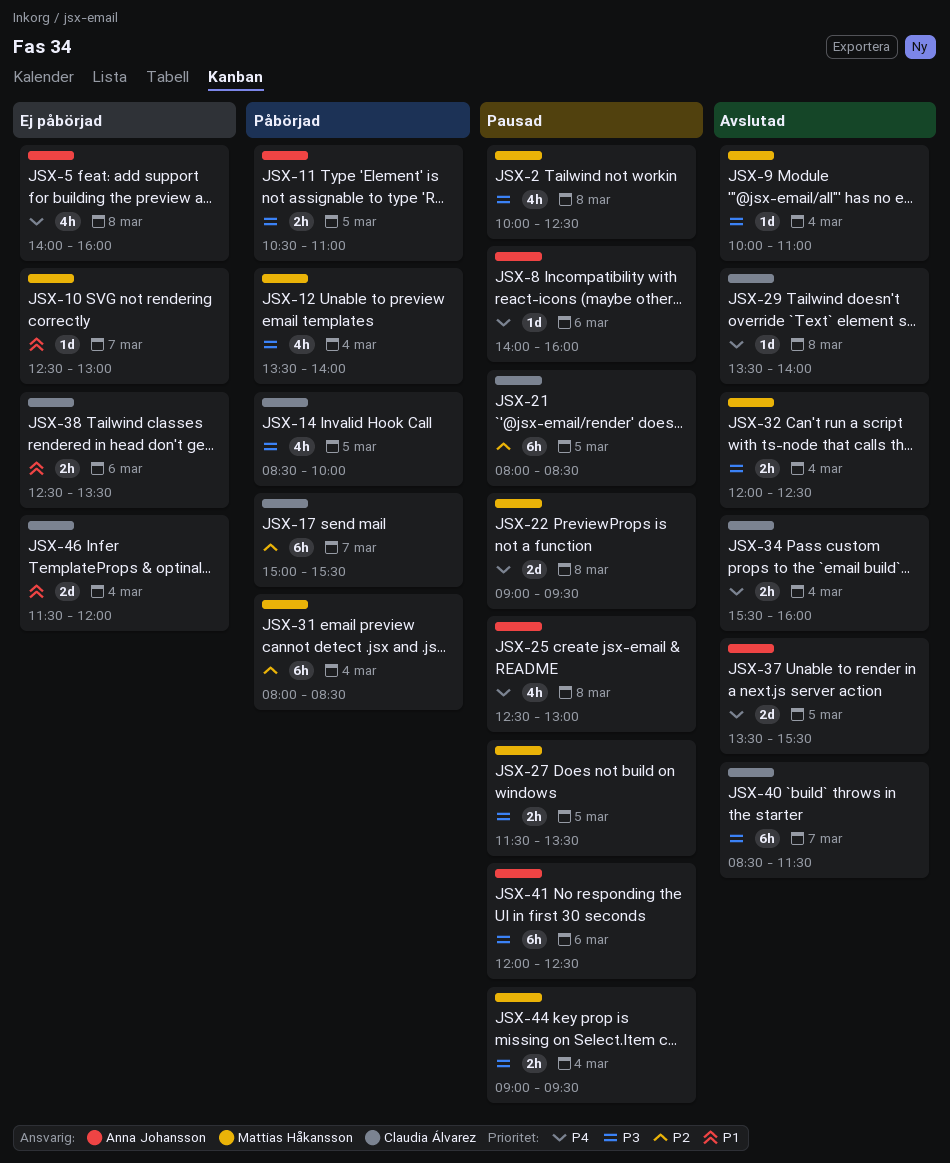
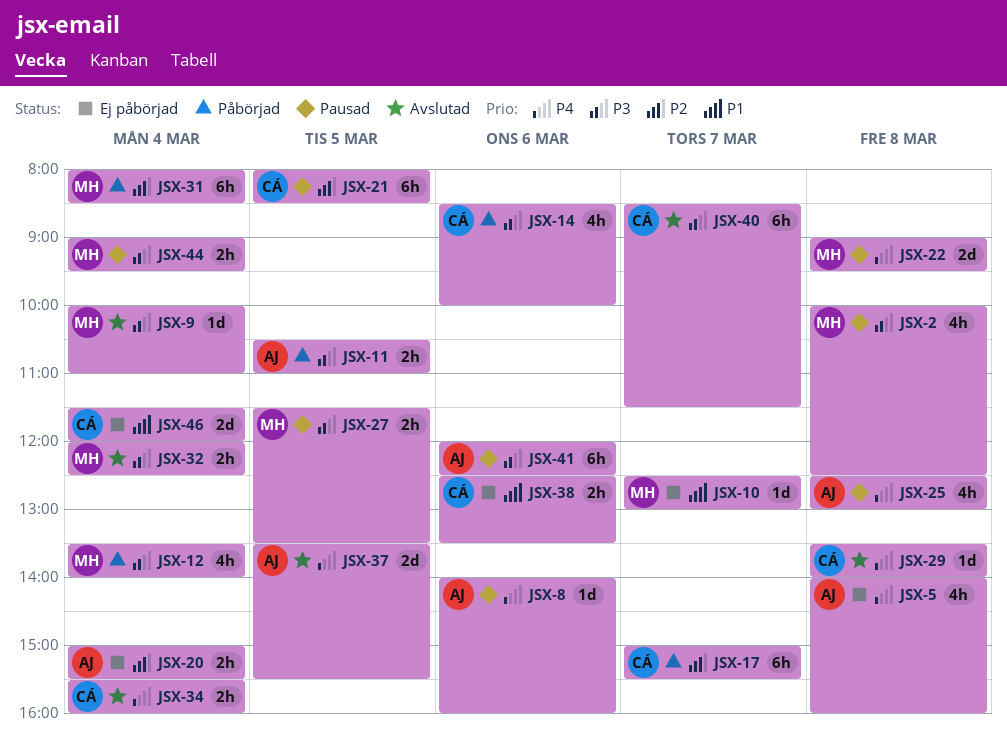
JSX-14, day: Mar 5 -> Mar 6
JSX-20: none -> present

